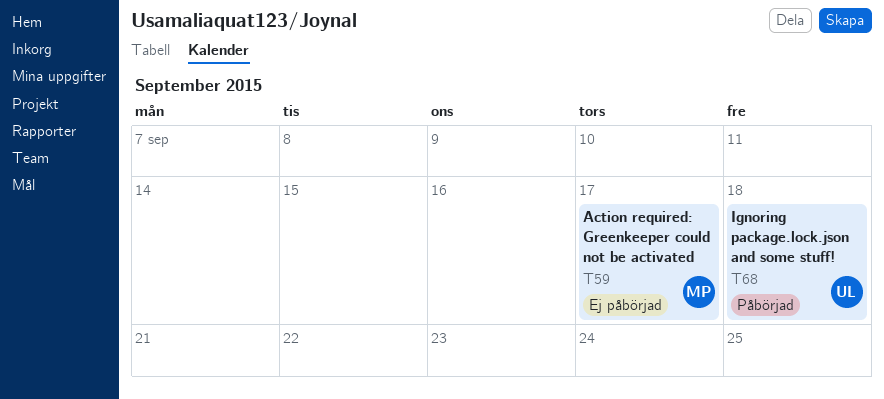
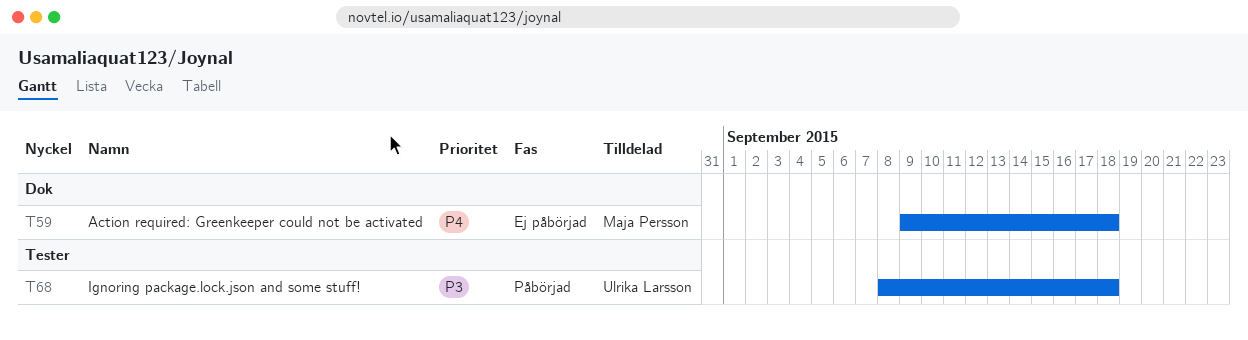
T59, due: Sep 17 -> Sep 18

